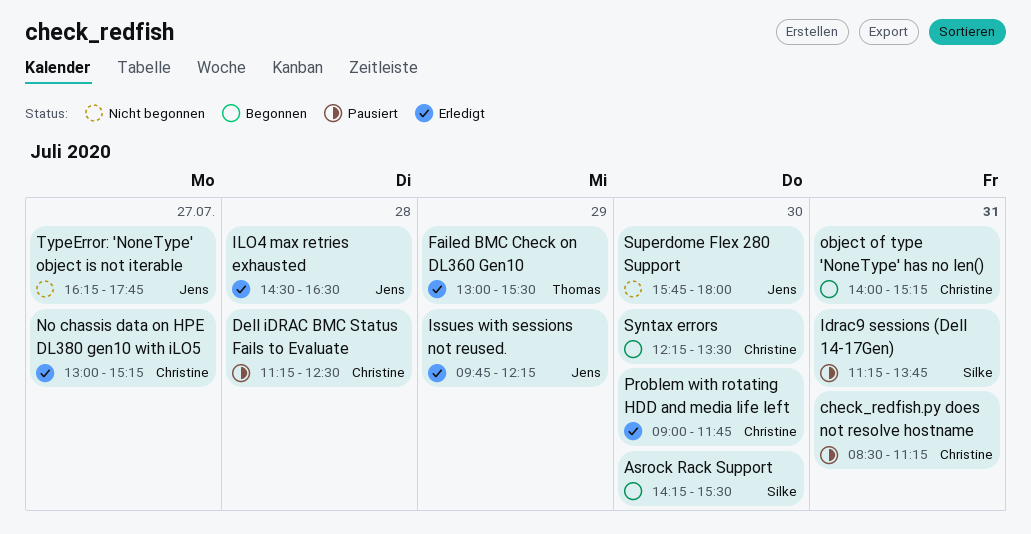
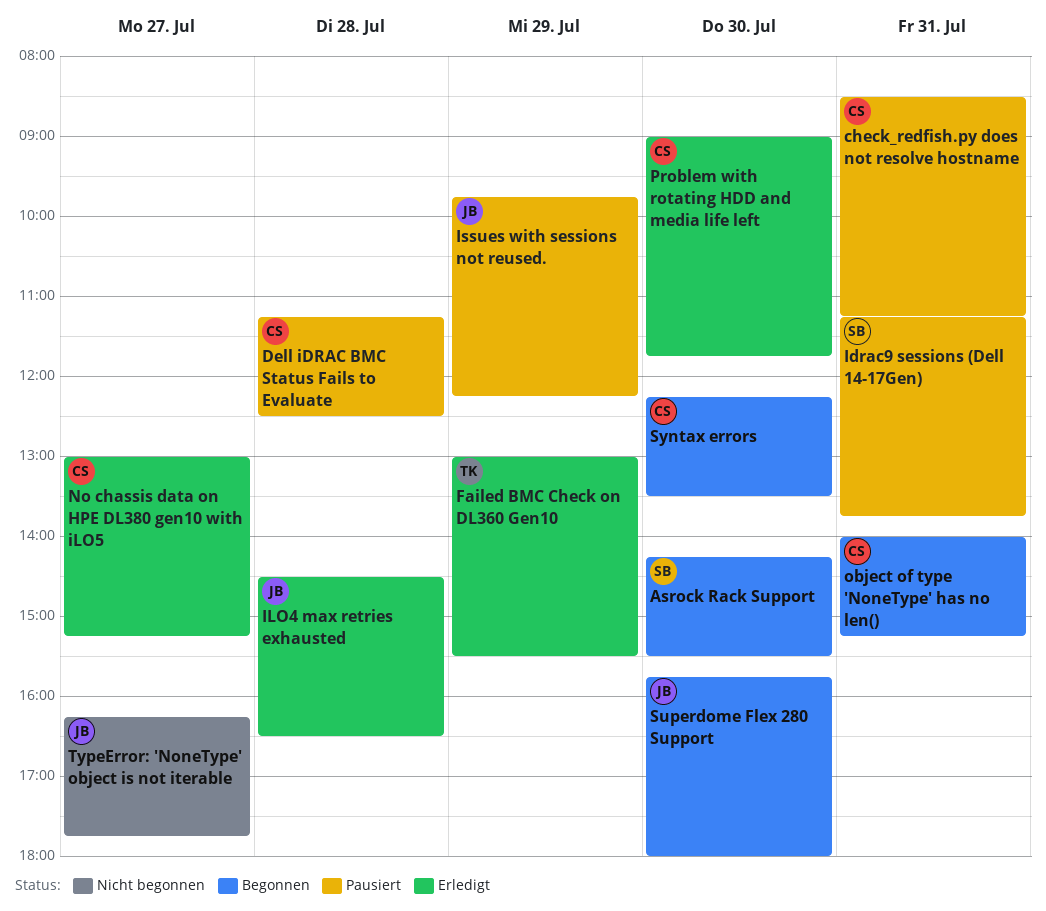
Issues with sessions not reused., status: Erledigt -> Pausiert
Superdome Flex 280 Support, status: Nicht begonnen -> Begonnen

